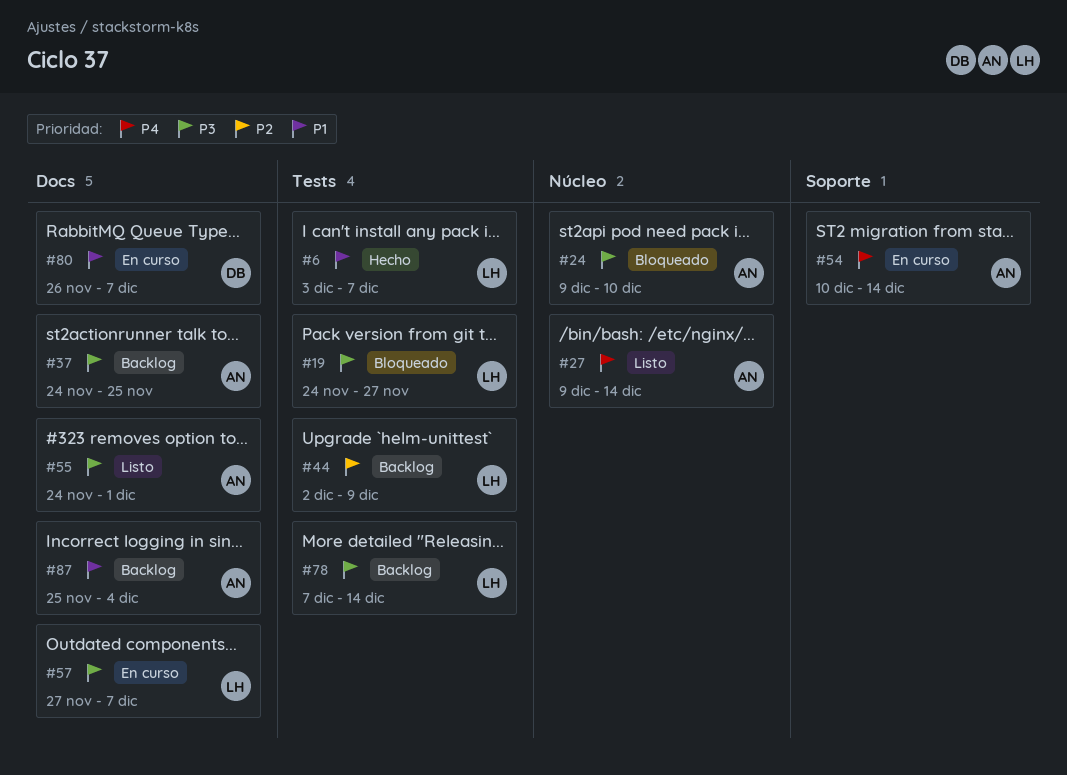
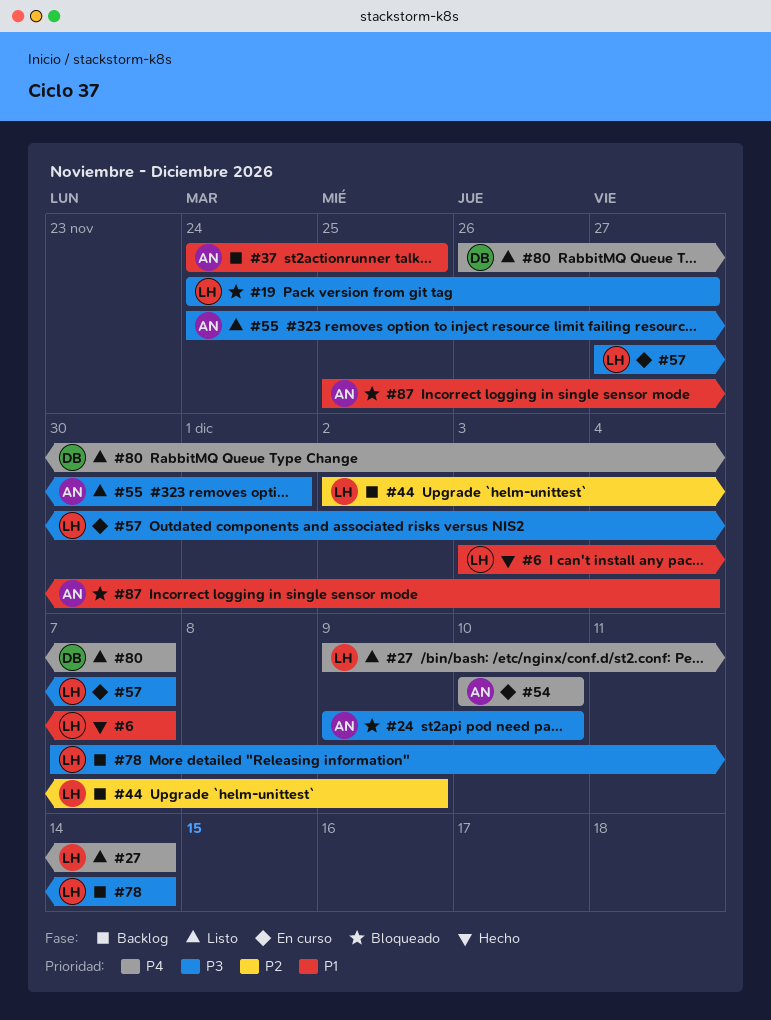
#27, owner: AN -> LH
#37, priority: P3 -> P1
#54, due: Dec 14 -> Dec 10
#80, status: En curso -> Listo
#80, priority: P1 -> P4
#87, status: Backlog -> Bloqueado

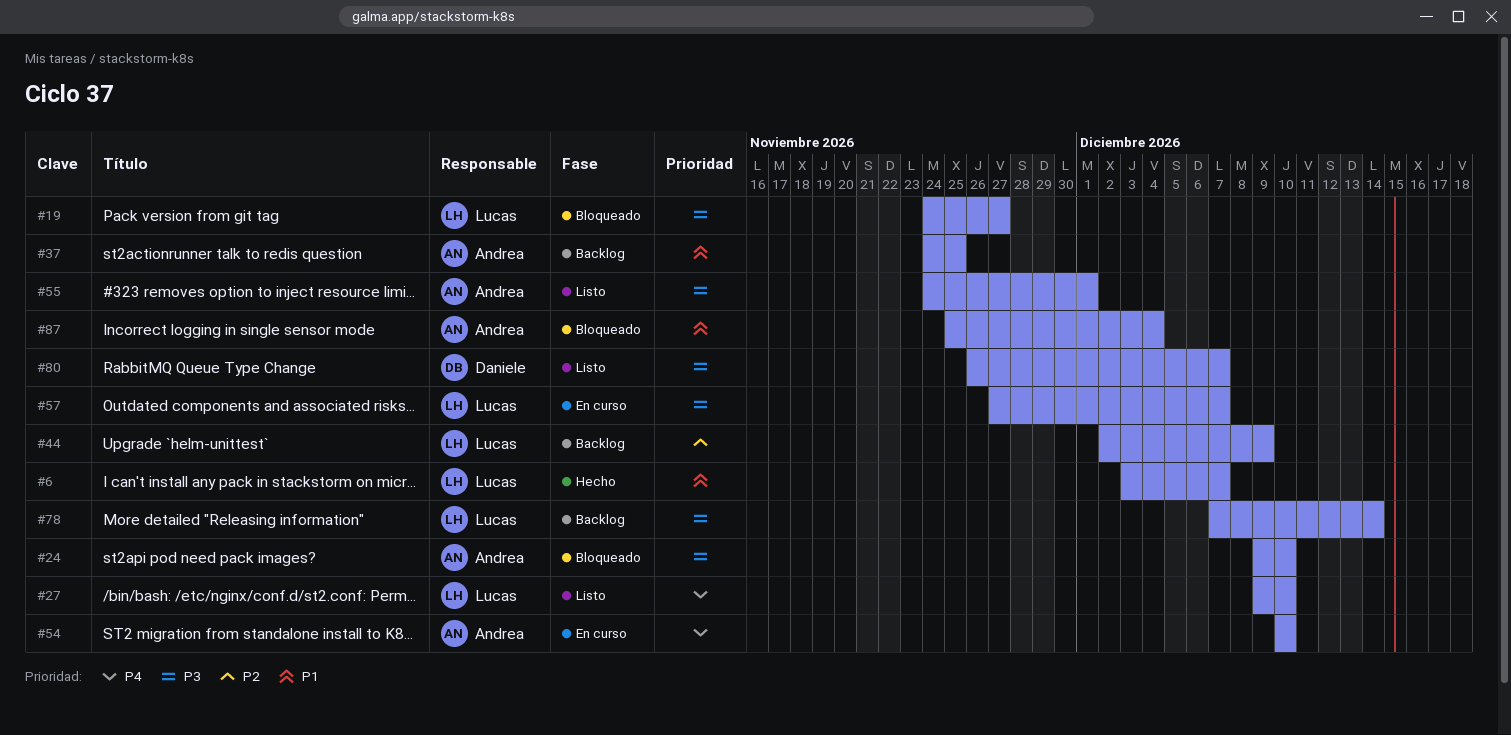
#27, due: Dec 14 -> Dec 10
#80, priority: P4 -> P3

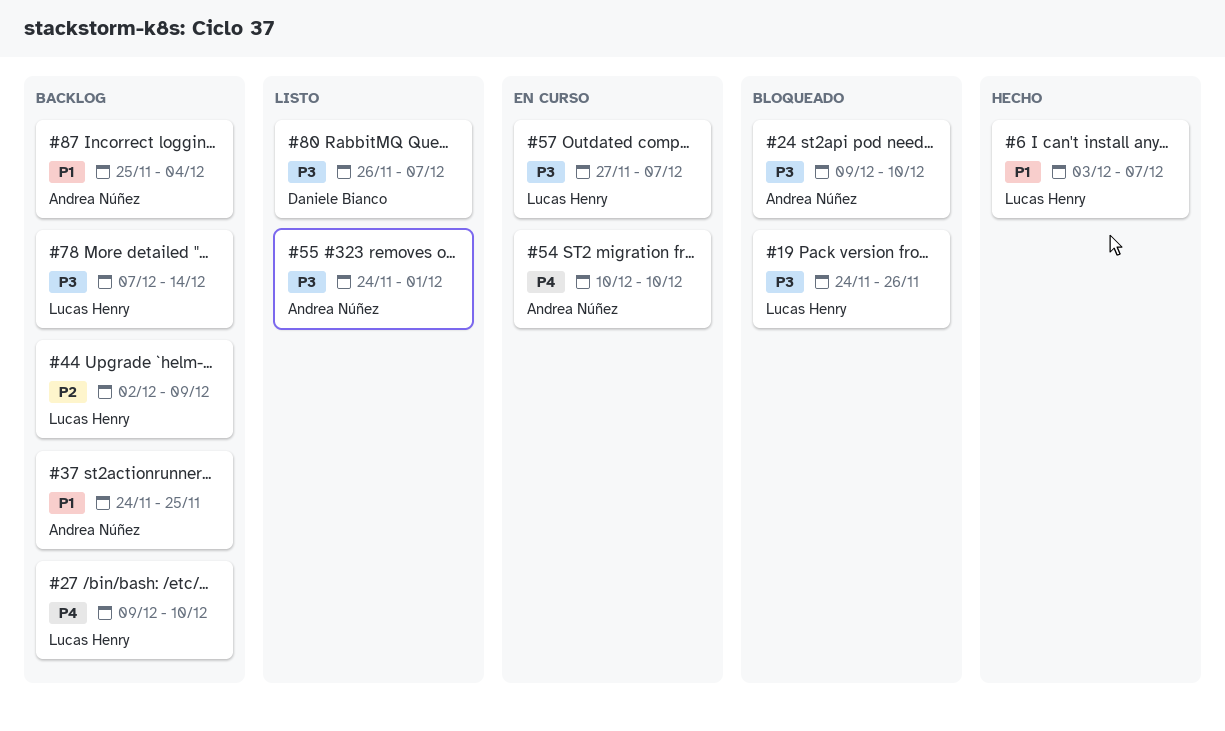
#19, due: Nov 27 -> Nov 26
#27, status: Listo -> Backlog
#87, status: Bloqueado -> Backlog

